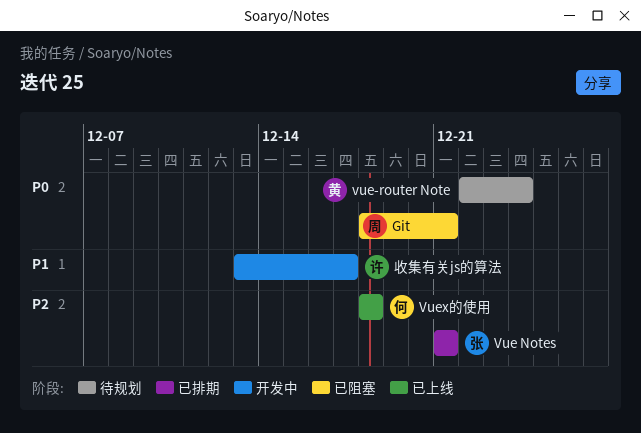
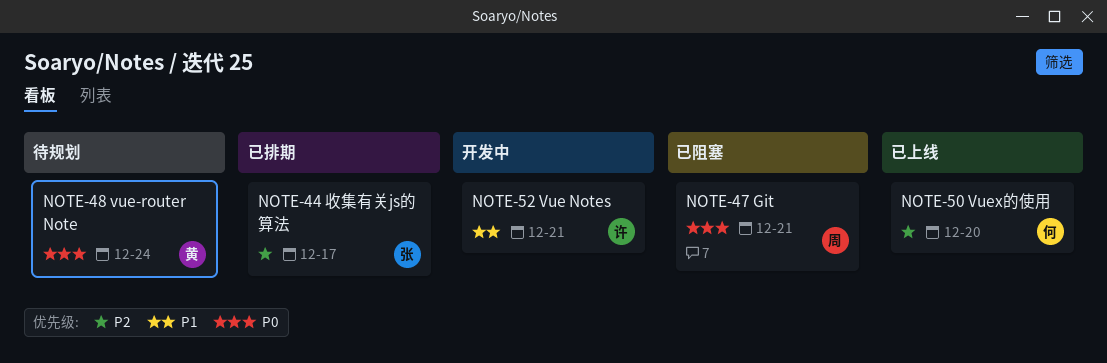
Vue Notes, status: 已排期 -> 开发中
Vue Notes, owner: 张 -> 许
Vue Notes, priority: P2 -> P1
Vuex的使用, due: Dec 18 -> Dec 20
收集有关js的算法, status: 开发中 -> 已排期
收集有关js的算法, owner: 许 -> 张
收集有关js的算法, priority: P1 -> P2

